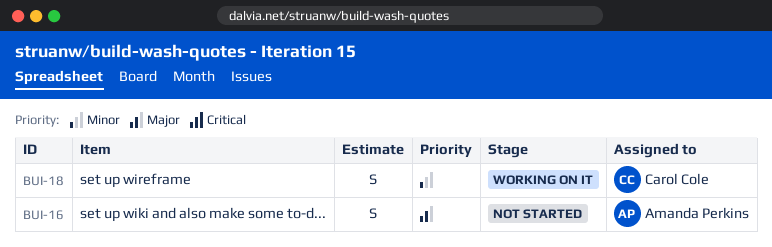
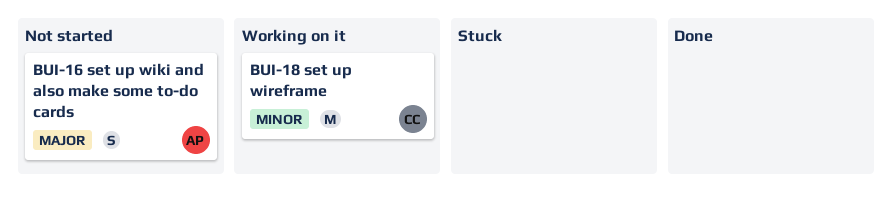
BUI-18, estimate: S -> M

